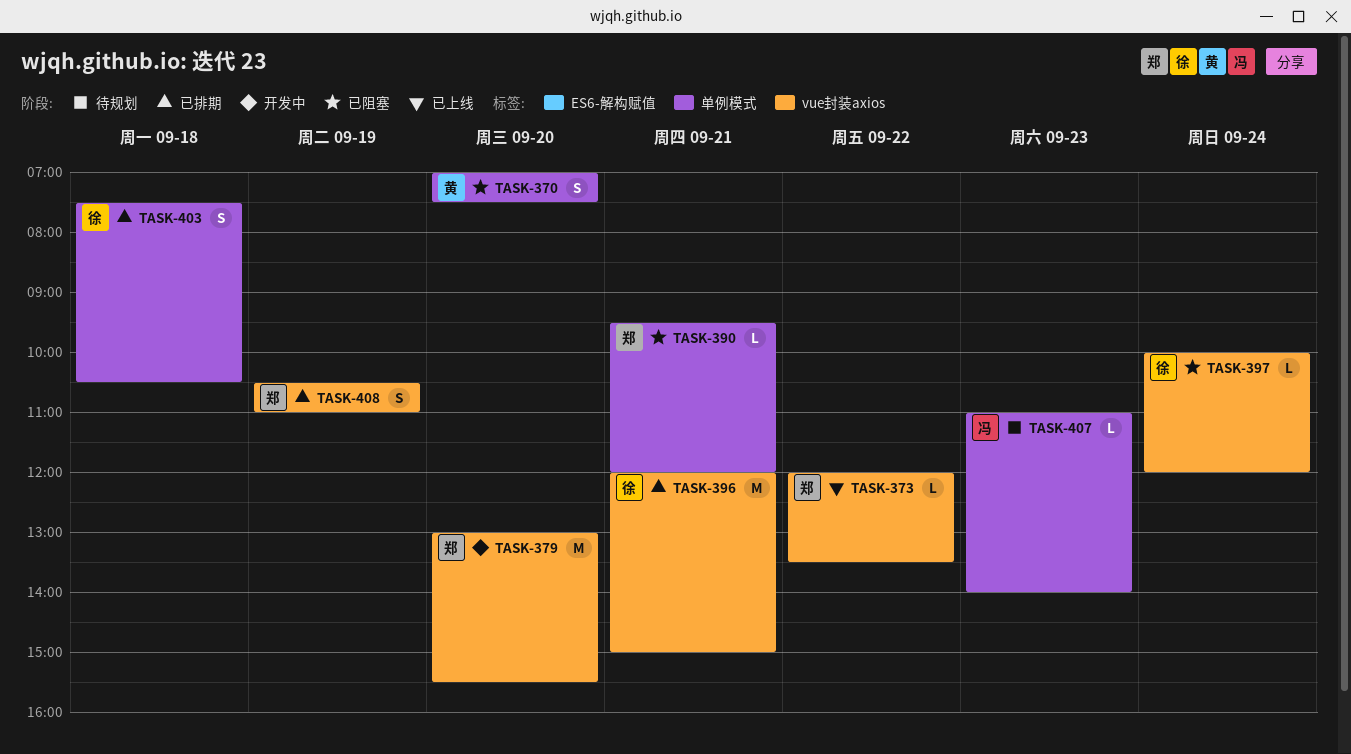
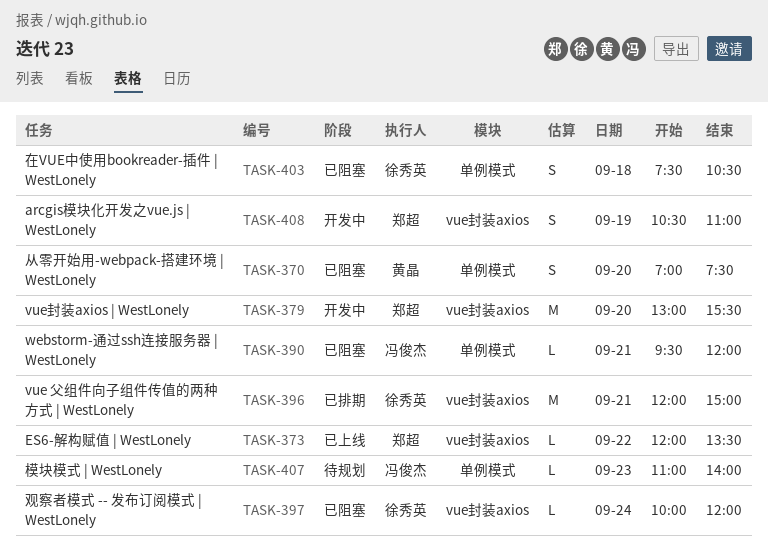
TASK-390, owner: 郑超 -> 冯俊杰
TASK-403, status: 已排期 -> 已阻塞
TASK-408, status: 已排期 -> 开发中

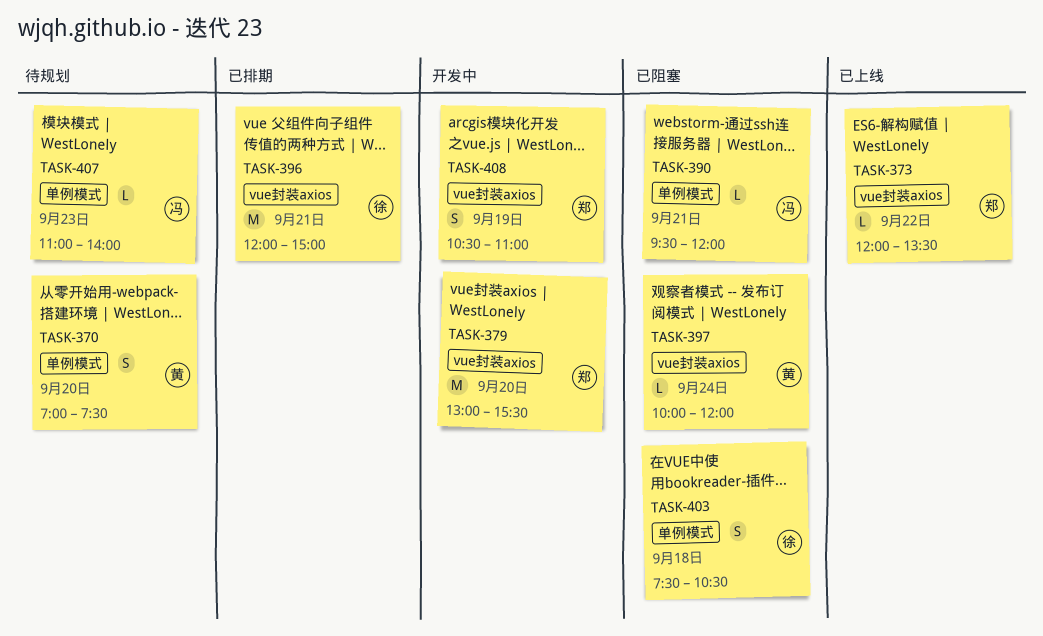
TASK-370, status: 已阻塞 -> 待规划
TASK-397, owner: 徐秀英 -> 黄晶

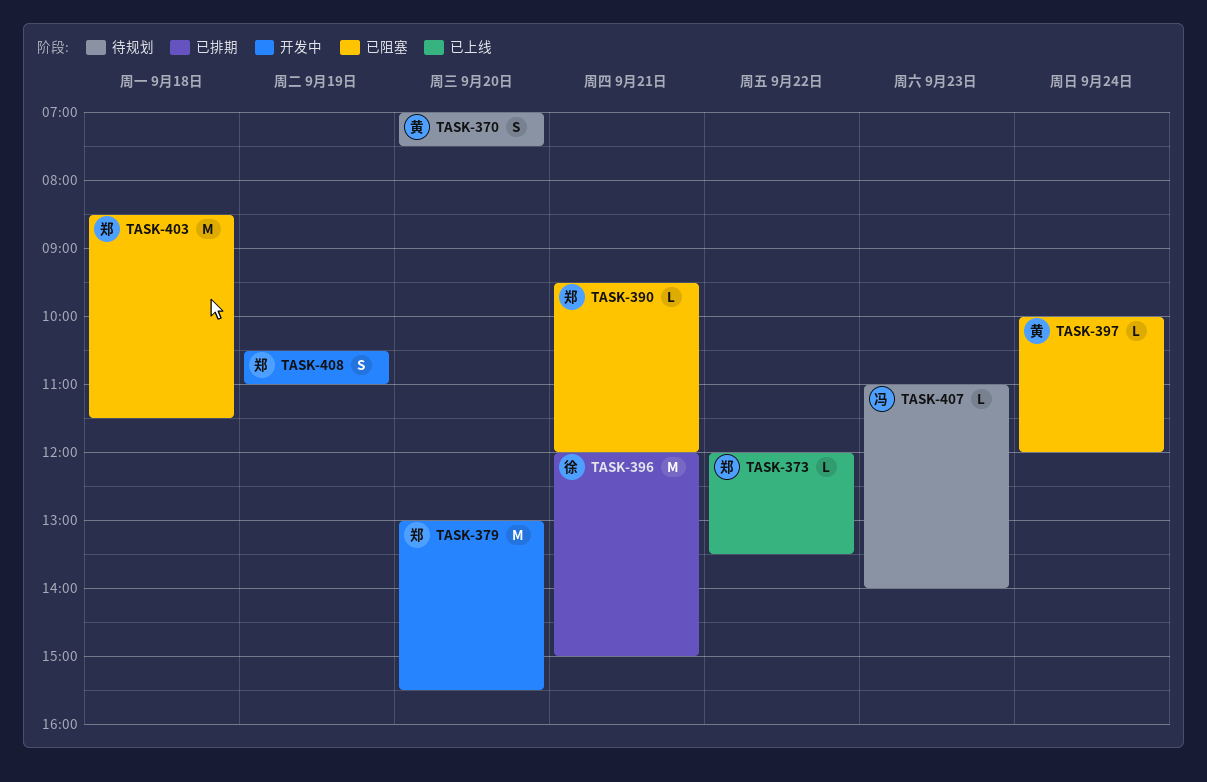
TASK-390, owner: 冯 -> 郑
TASK-403, owner: 徐 -> 郑
TASK-403, estimate: S -> M
TASK-403, begins: 07:30 -> 08:30
TASK-403, ends: 10:30 -> 11:30

